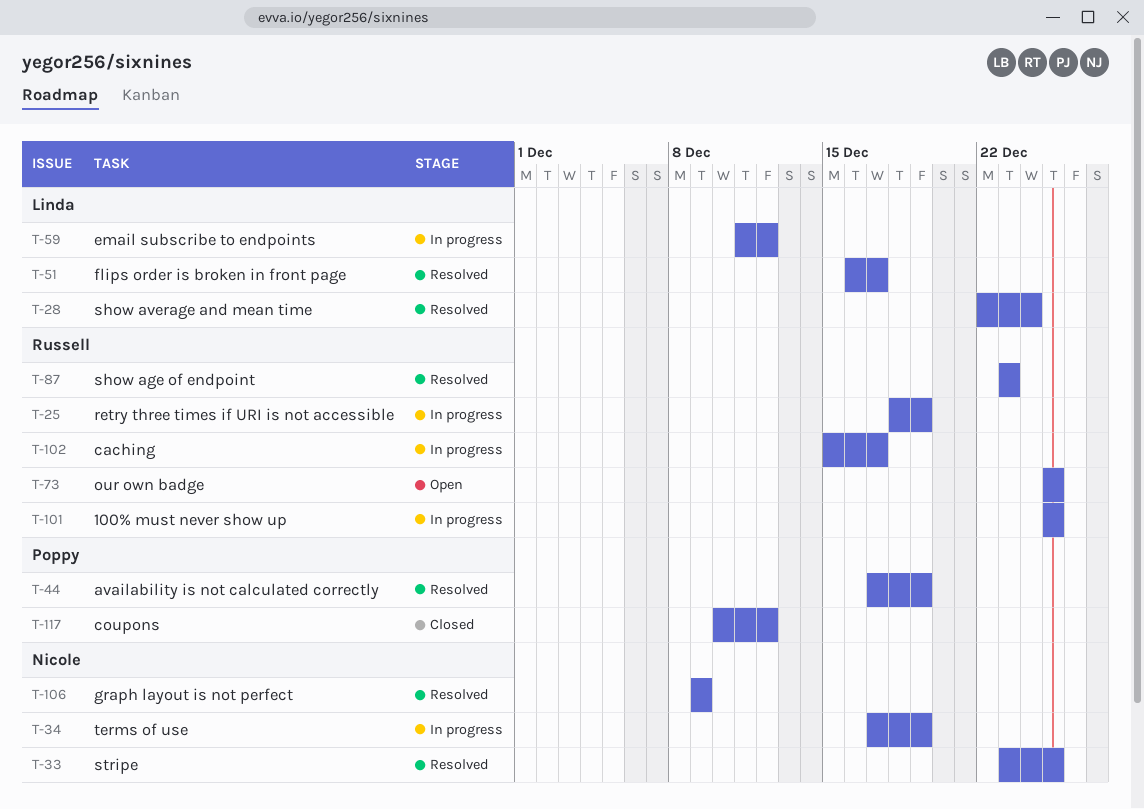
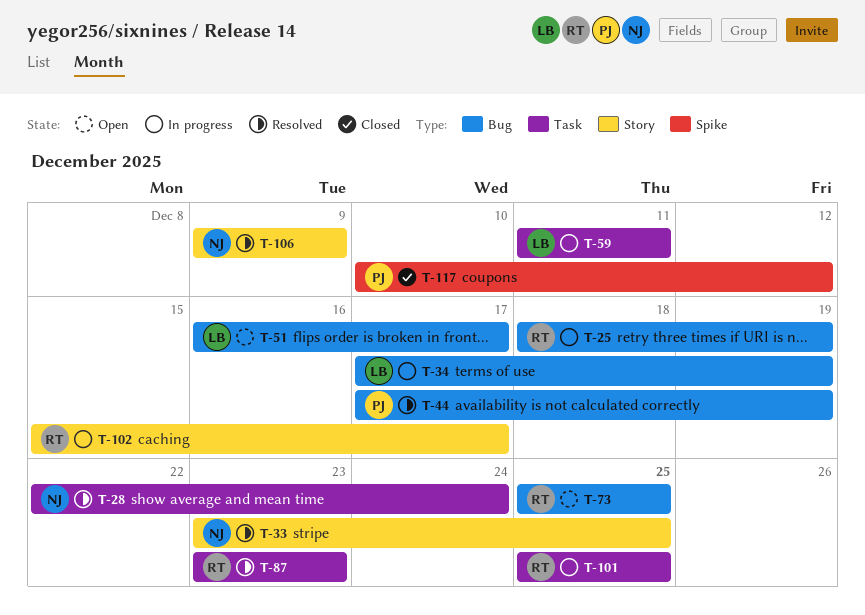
T-28, owner: Linda -> Nicole
T-34, owner: Nicole -> Linda
T-51, status: Resolved -> Open
T-59, due: Dec 12 -> Dec 11

